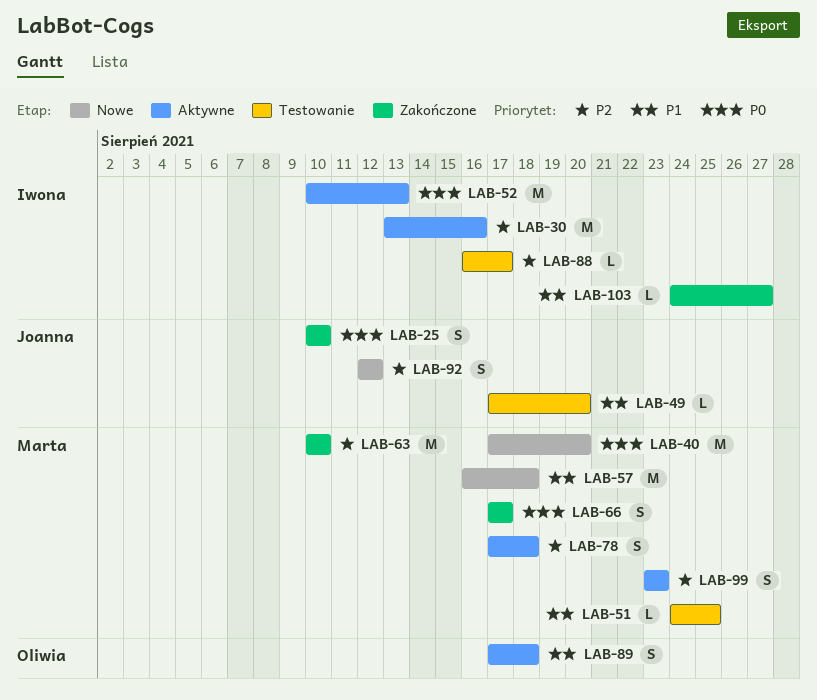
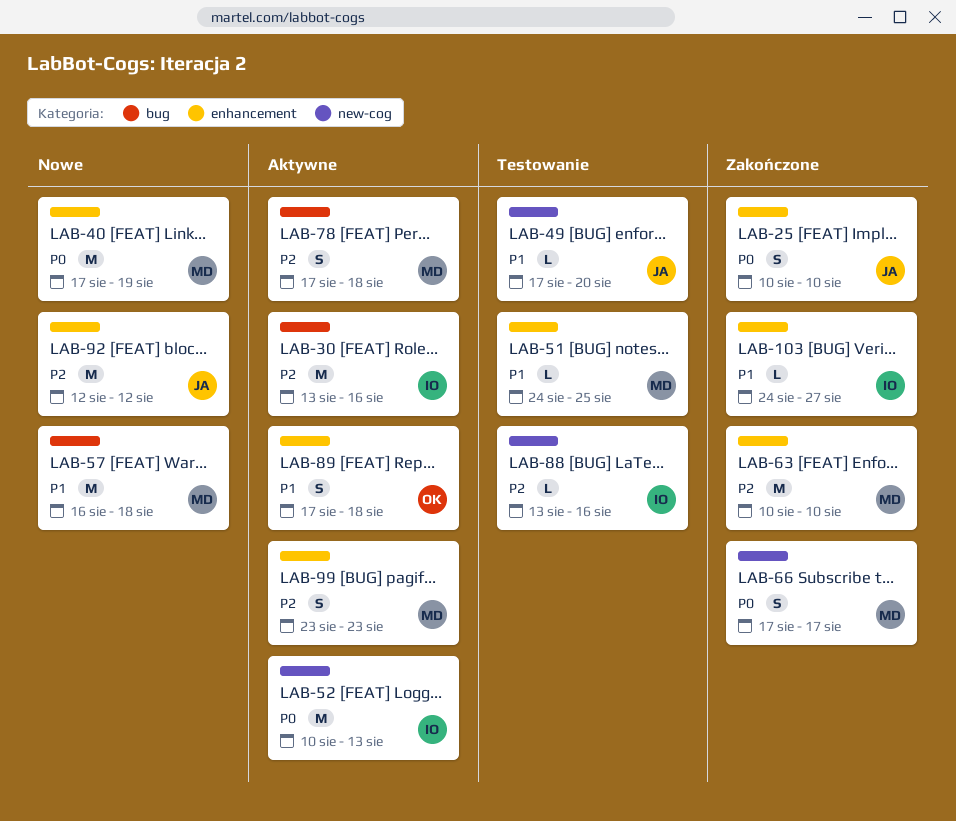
LAB-40, due: Aug 20 -> Aug 19
LAB-88, start: Aug 16 -> Aug 13
LAB-88, due: Aug 17 -> Aug 16
LAB-92, estimate: S -> M

